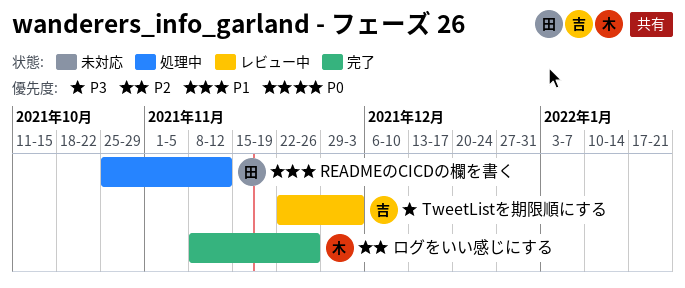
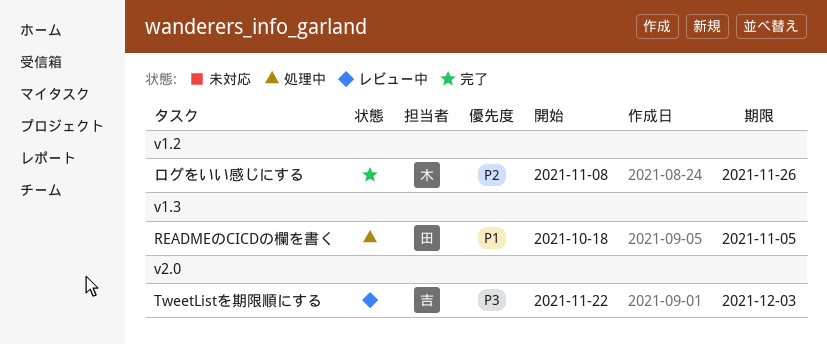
READMEのCICDの欄を書く, start: Oct 25 -> Oct 18
READMEのCICDの欄を書く, due: Nov 12 -> Nov 5

